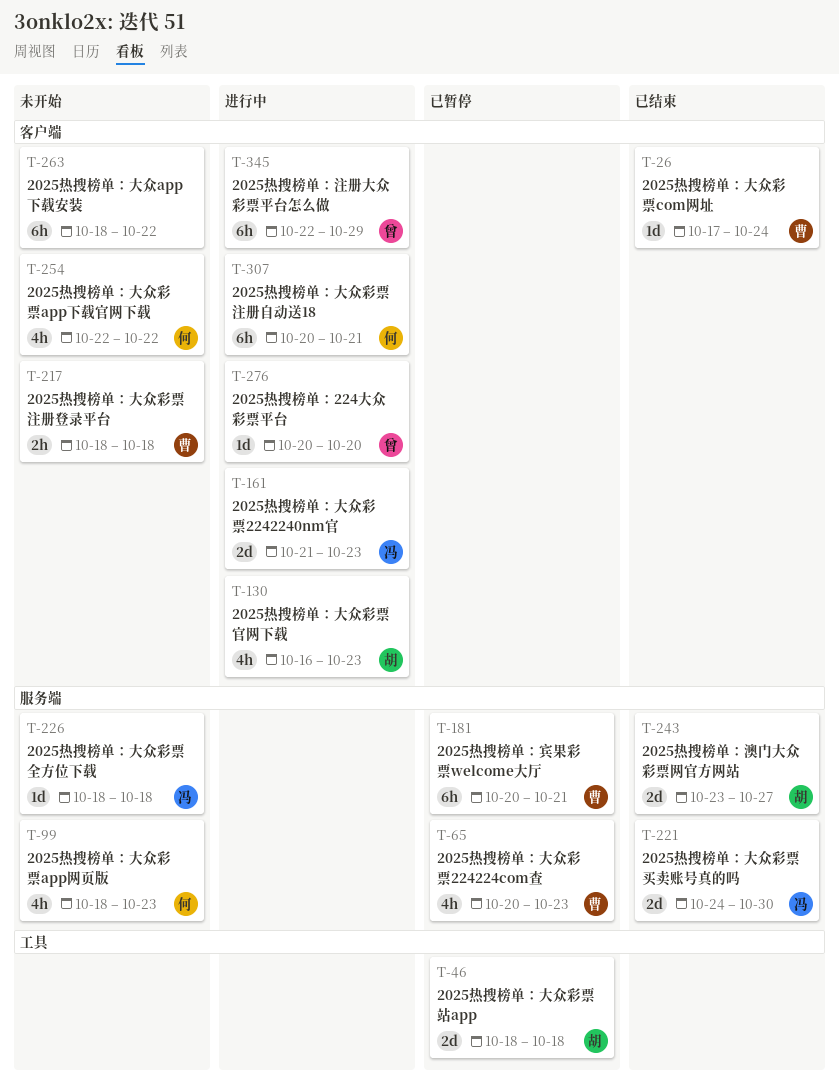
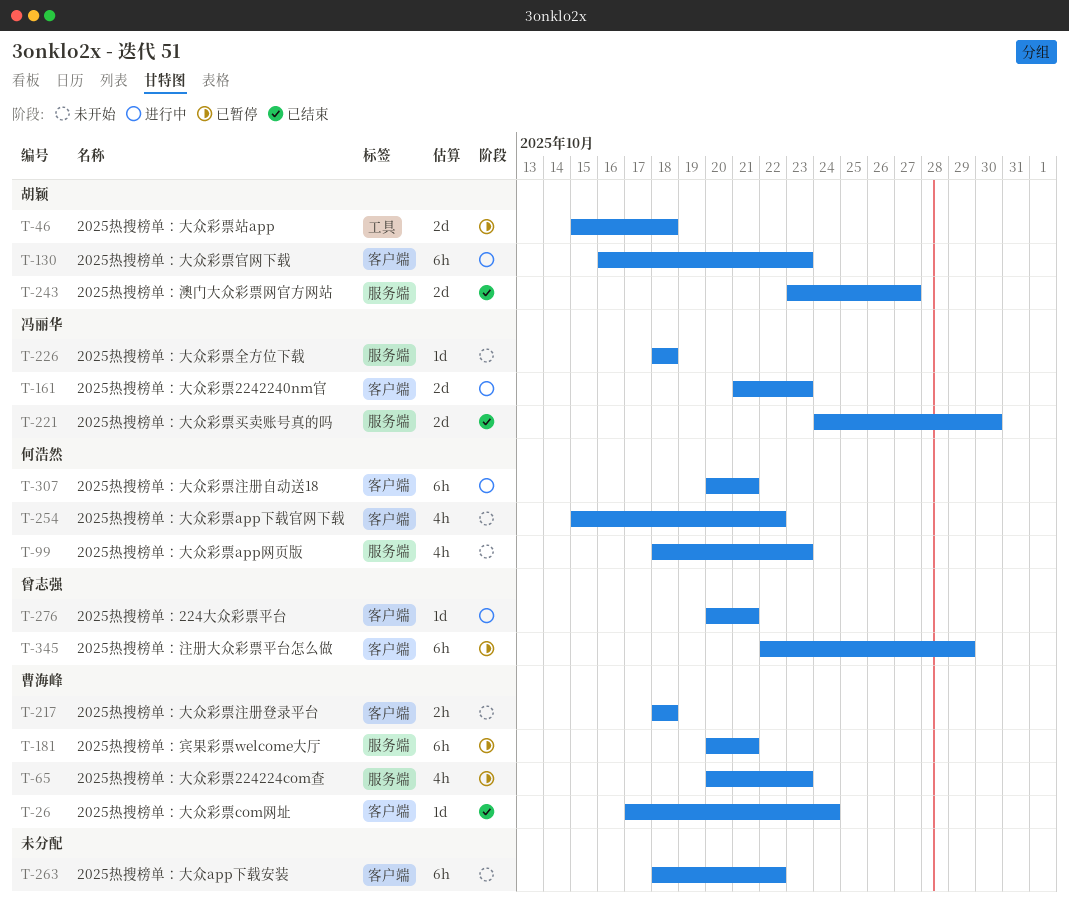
T-46, start: Oct 18 -> Oct 15
T-130, estimate: 4h -> 6h
T-254, start: Oct 22 -> Oct 15
T-276, due: Oct 20 -> Oct 21
T-345, status: 进行中 -> 已暂停

